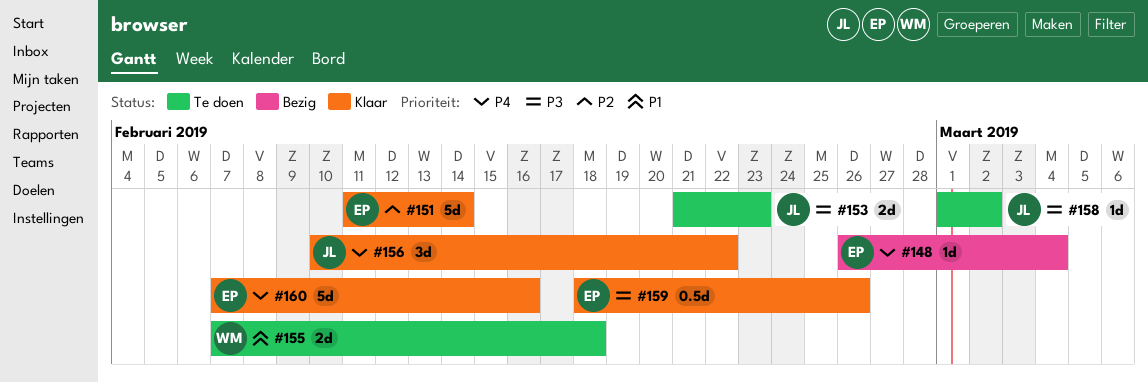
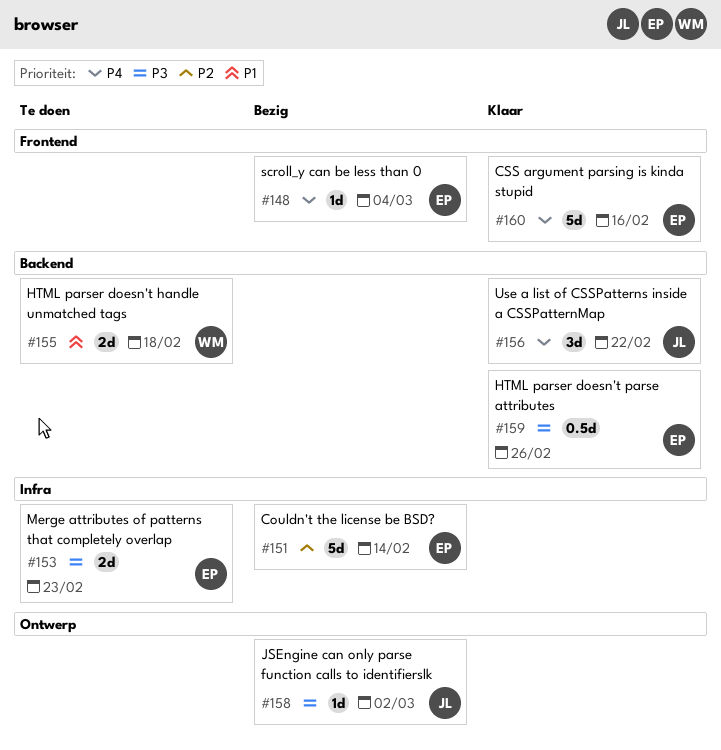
#151, status: Klaar -> Bezig
#153, owner: JL -> EP
#158, status: Te doen -> Bezig

